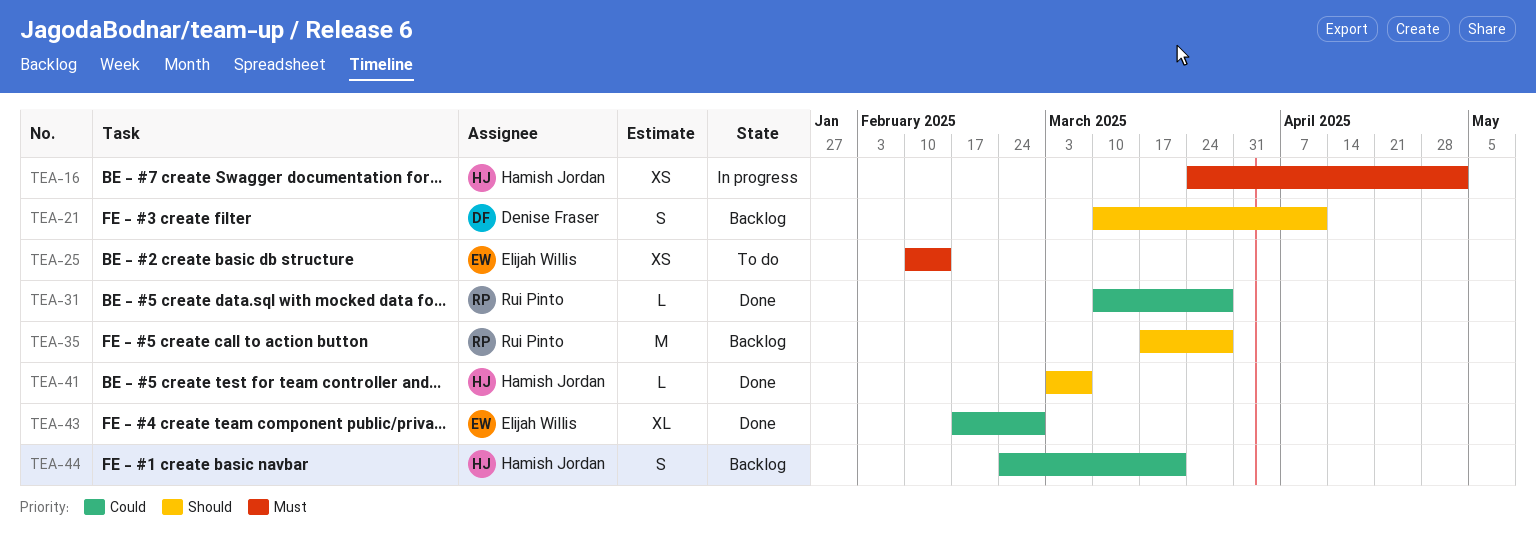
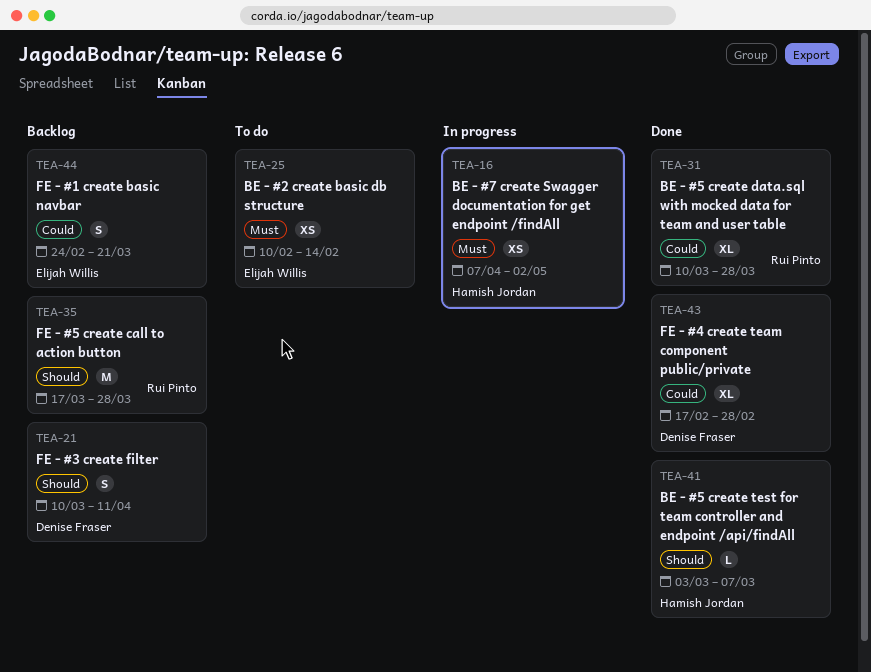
TEA-16, start: Mar 24 -> Apr 7
TEA-31, estimate: L -> XL
TEA-43, owner: Elijah Willis -> Denise Fraser
TEA-44, owner: Hamish Jordan -> Elijah Willis

